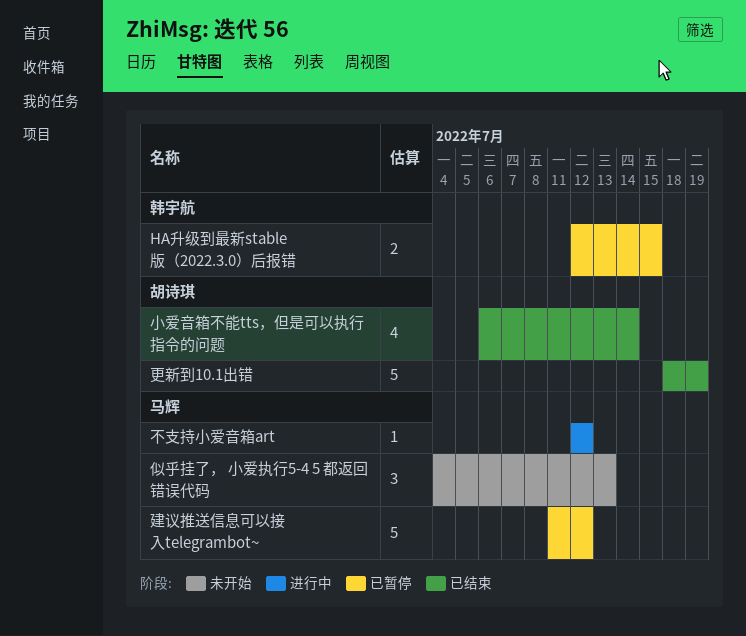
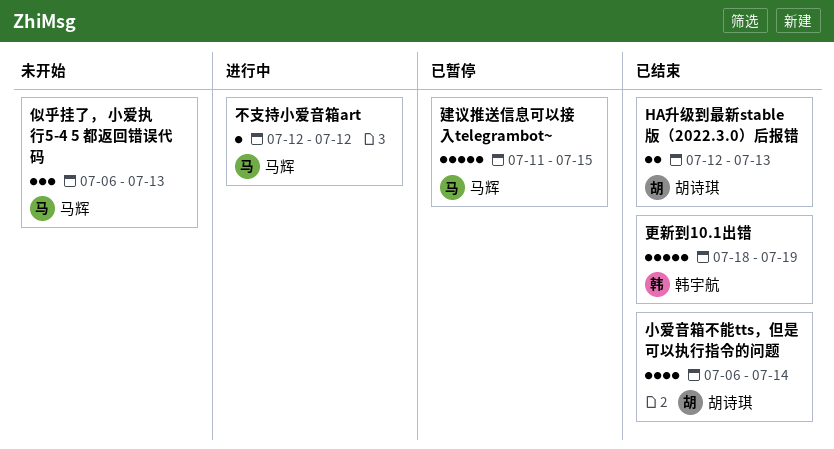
HA升级到最新stable版（2022.3.0）后报错, status: 已暂停 -> 已结束
HA升级到最新stable版（2022.3.0）后报错, owner: 韩宇航 -> 胡诗琪
HA升级到最新stable版（2022.3.0）后报错, due: Jul 15 -> Jul 13
似乎挂了， 小爱执行5-4 5 都返回错误代码, start: Jul 4 -> Jul 6
建议推送信息可以接入telegrambot~, due: Jul 12 -> Jul 15
更新到10.1出错, owner: 胡诗琪 -> 韩宇航

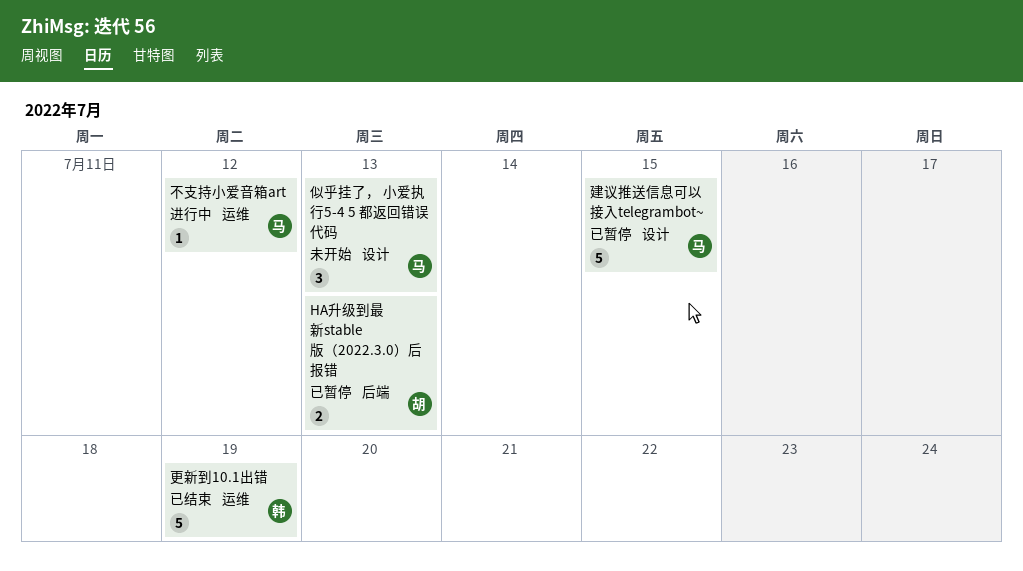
HA升级到最新stable版（2022.3.0）后报错, status: 已结束 -> 已暂停
小爱音箱不能tts，但是可以执行指令的问题: present -> none

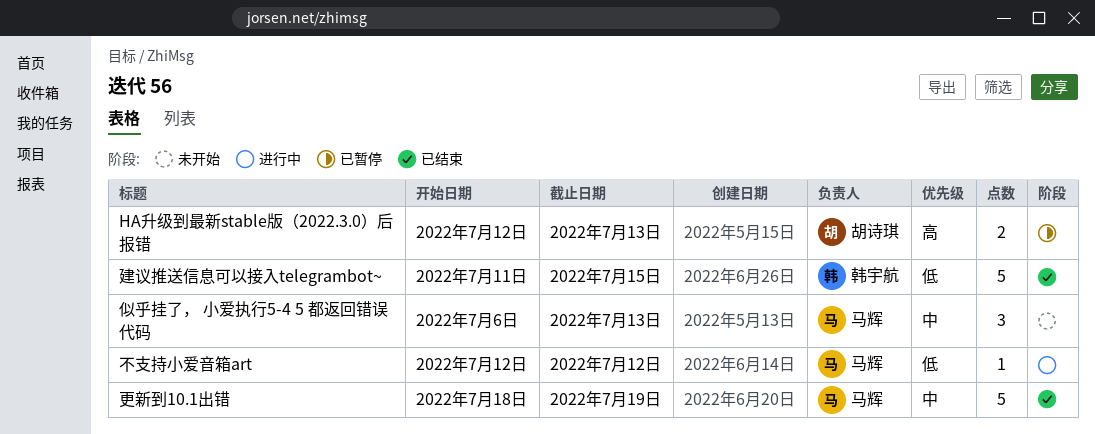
建议推送信息可以接入telegrambot~, status: 已暂停 -> 已结束
建议推送信息可以接入telegrambot~, owner: 马辉 -> 韩宇航
更新到10.1出错, owner: 韩宇航 -> 马辉

